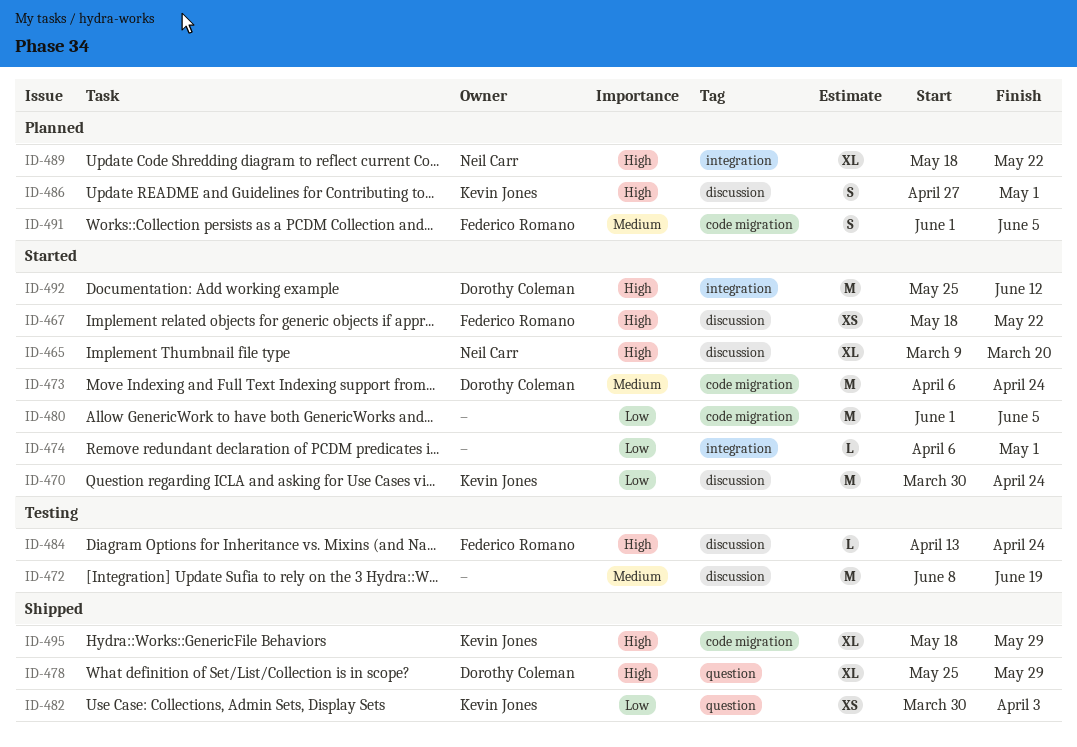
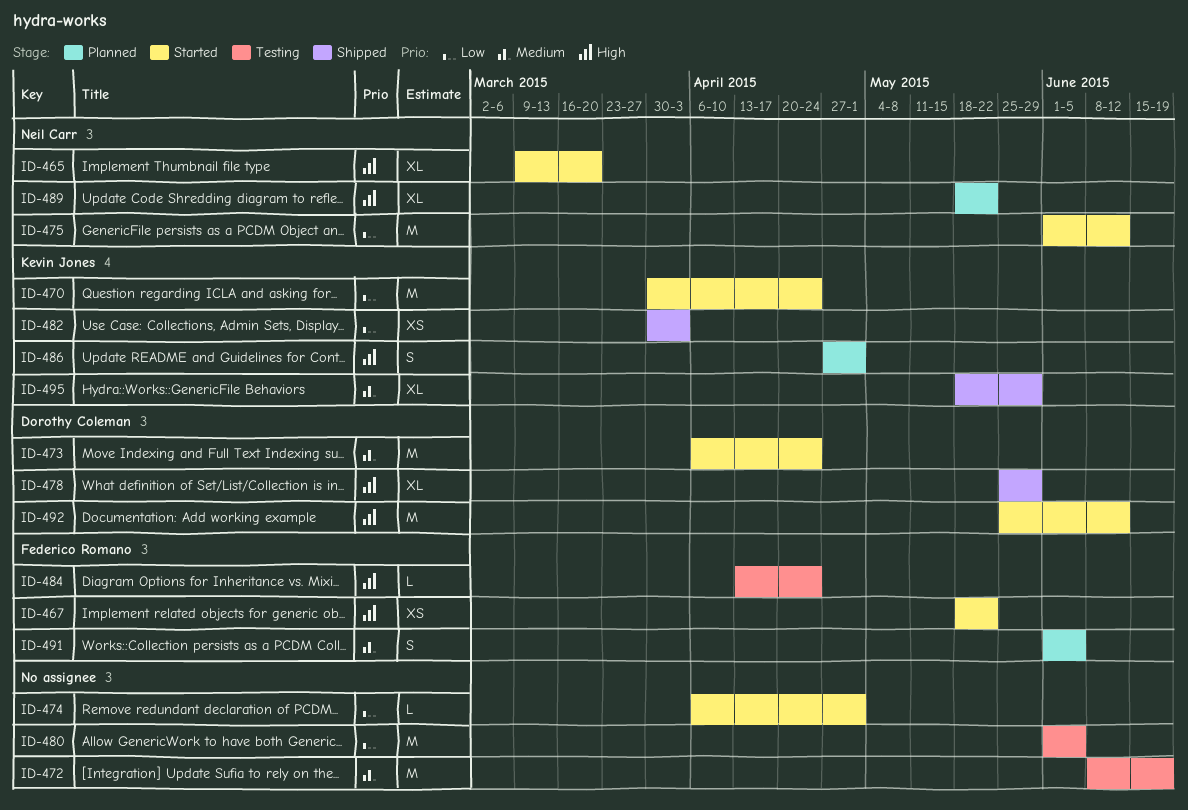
ID-475: none -> present
ID-480, status: Started -> Testing
ID-495, priority: High -> Medium

